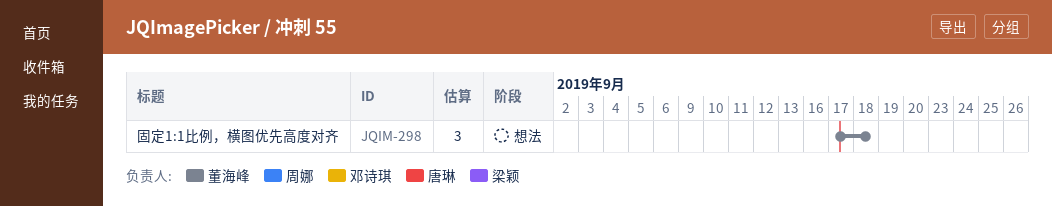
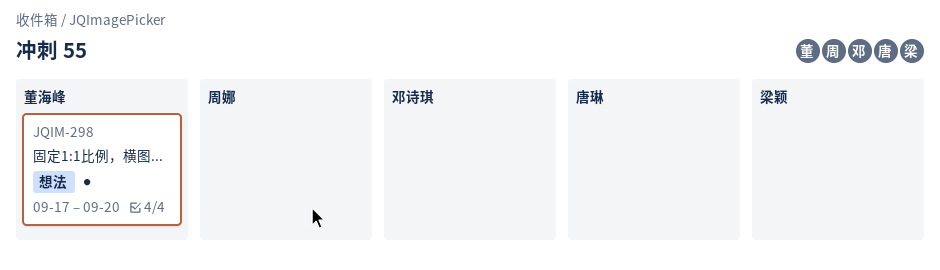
JQIM-298, estimate: 3 -> 1
JQIM-298, due: Sep 18 -> Sep 20

